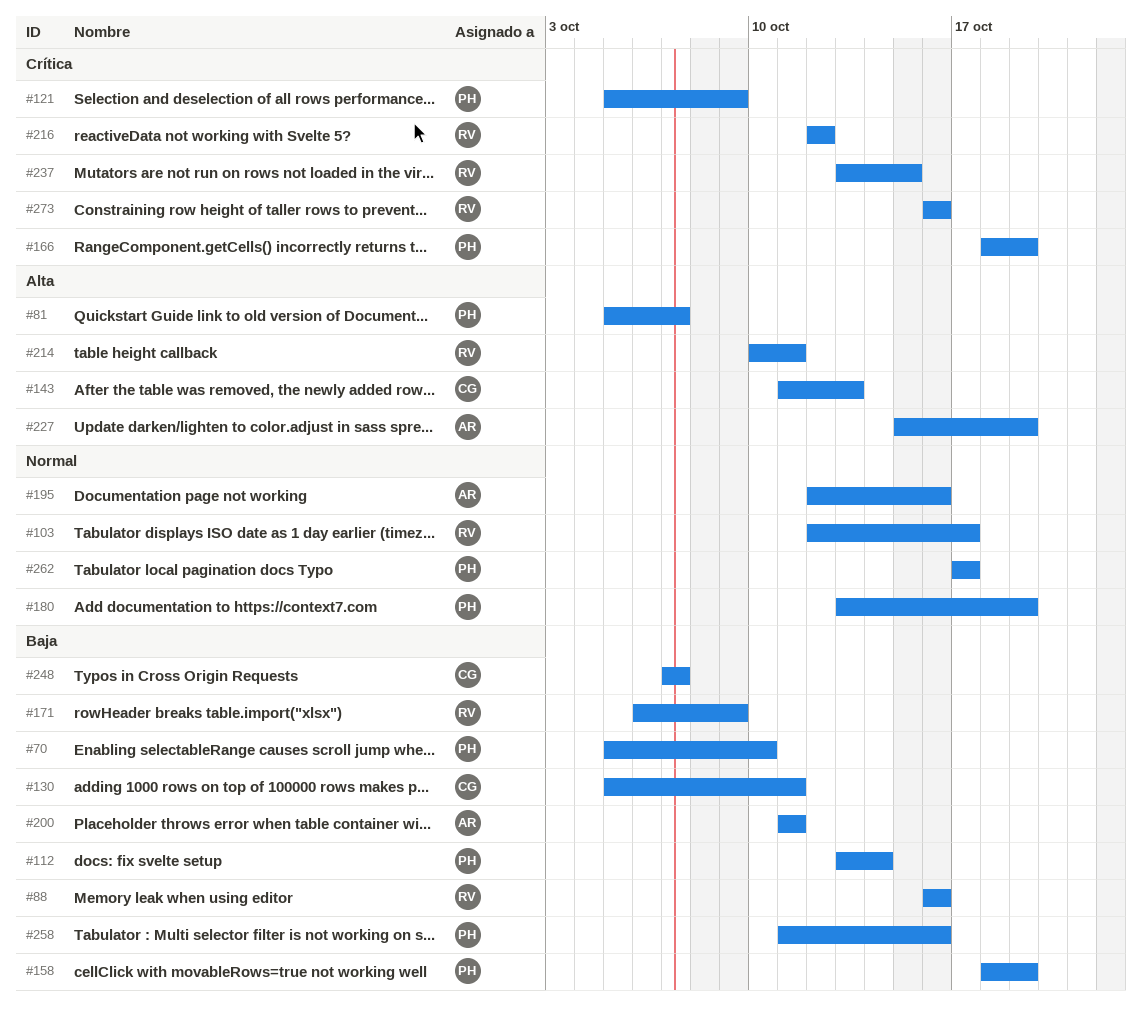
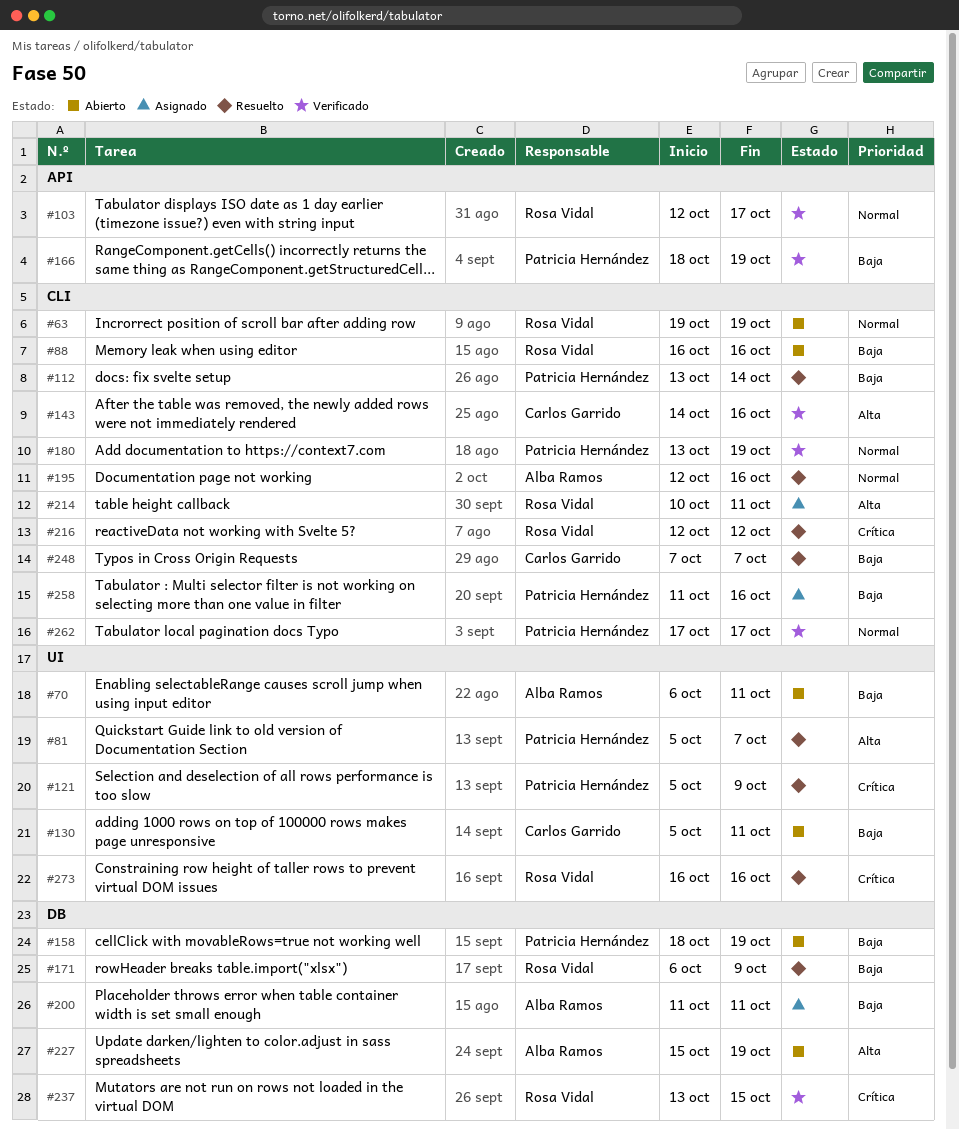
#63: none -> present
#70, owner: Patricia Hernández -> Alba Ramos
#70, start: Oct 5 -> Oct 6
#70, due: Oct 10 -> Oct 11
#143, start: Oct 11 -> Oct 14
#143, due: Oct 13 -> Oct 16
#166, priority: Crítica -> Baja

